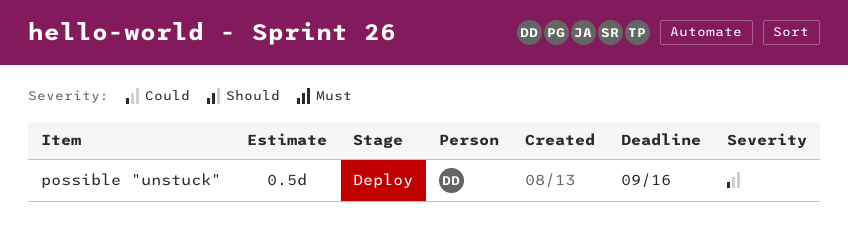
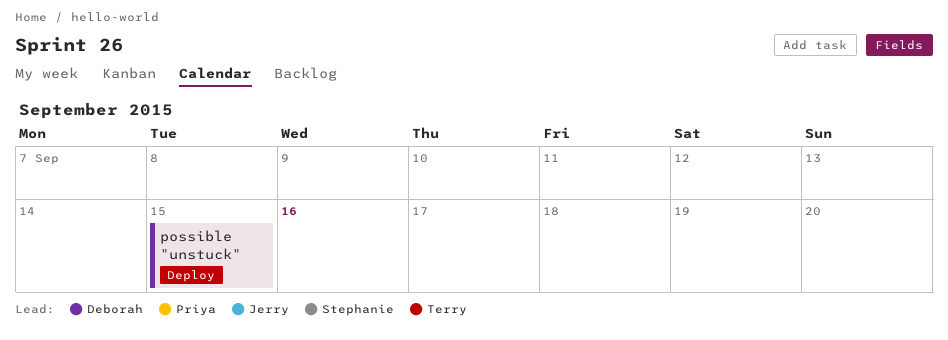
possible "unstuck", due: Sep 16 -> Sep 15

